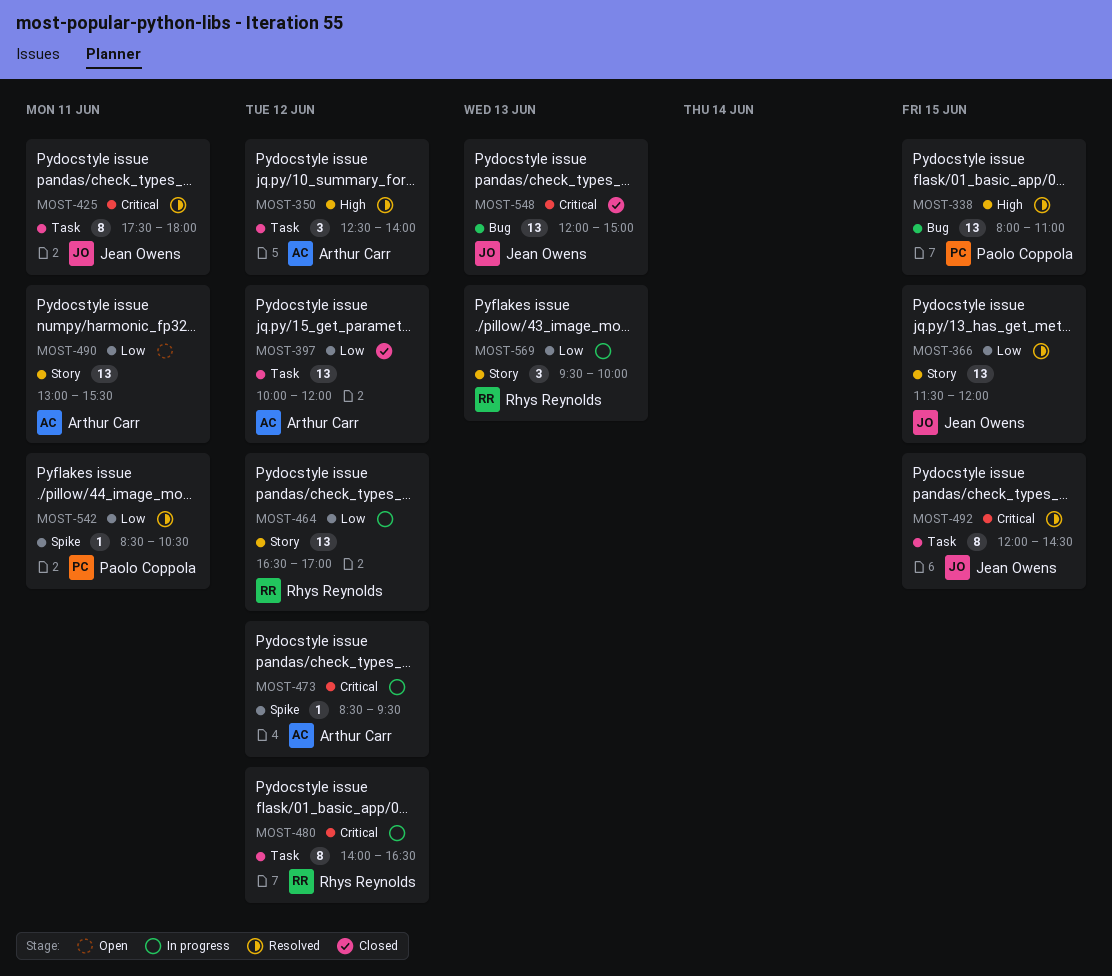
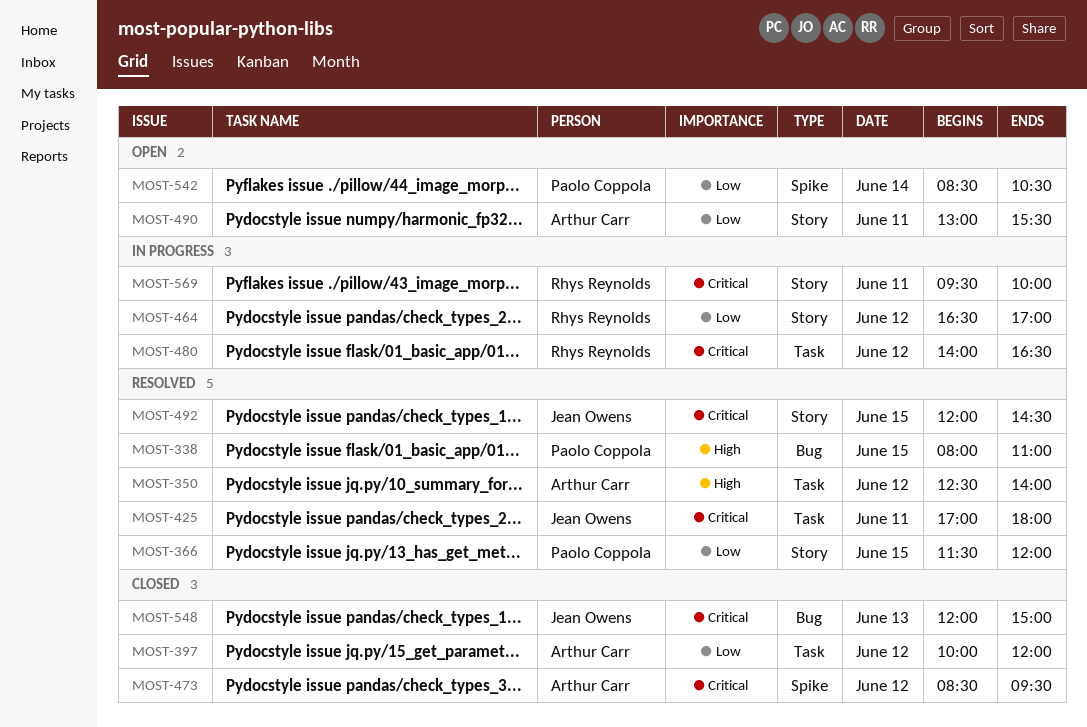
MOST-366, owner: Jean Owens -> Paolo Coppola
MOST-425, begins: 17:30 -> 17:00
MOST-473, status: In progress -> Closed
MOST-492, label: Task -> Story
MOST-542, status: Resolved -> Open
MOST-542, day: Jun 11 -> Jun 14
MOST-569, priority: Low -> Critical
MOST-569, day: Jun 13 -> Jun 11

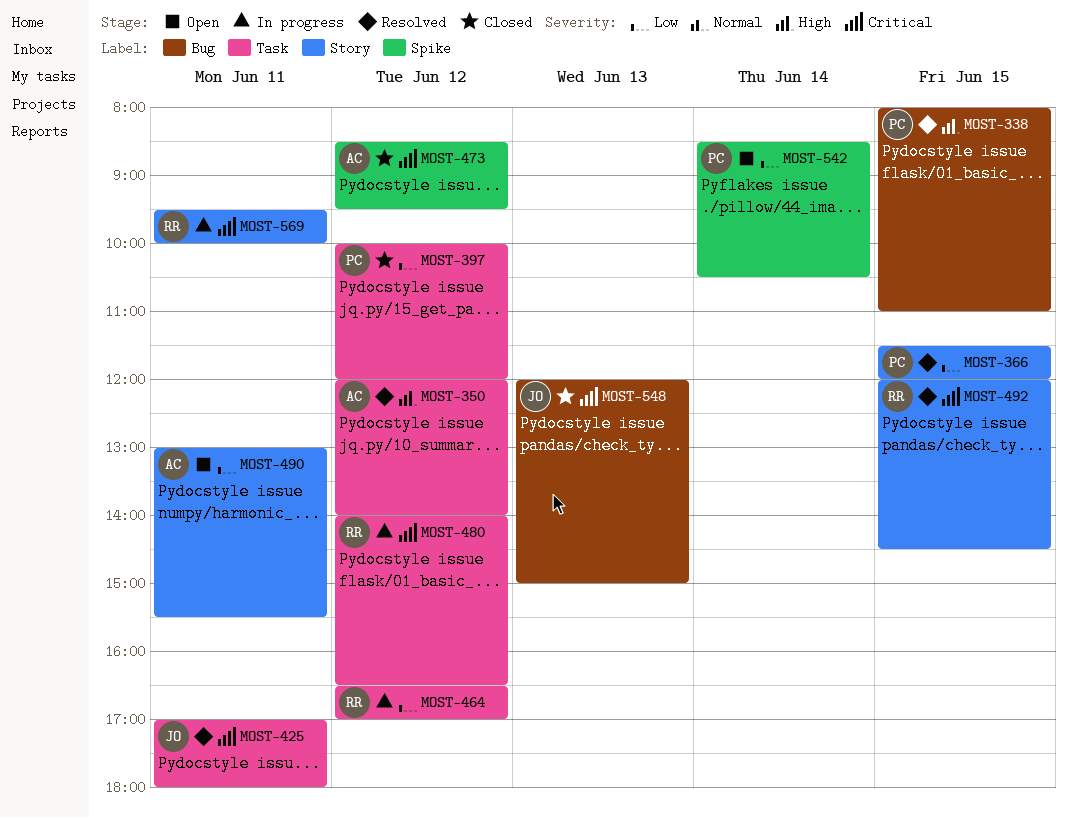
MOST-350, begins: 12:30 -> 12:00
MOST-397, owner: Arthur Carr -> Paolo Coppola
MOST-464, label: Story -> Task
MOST-492, owner: Jean Owens -> Rhys Reynolds

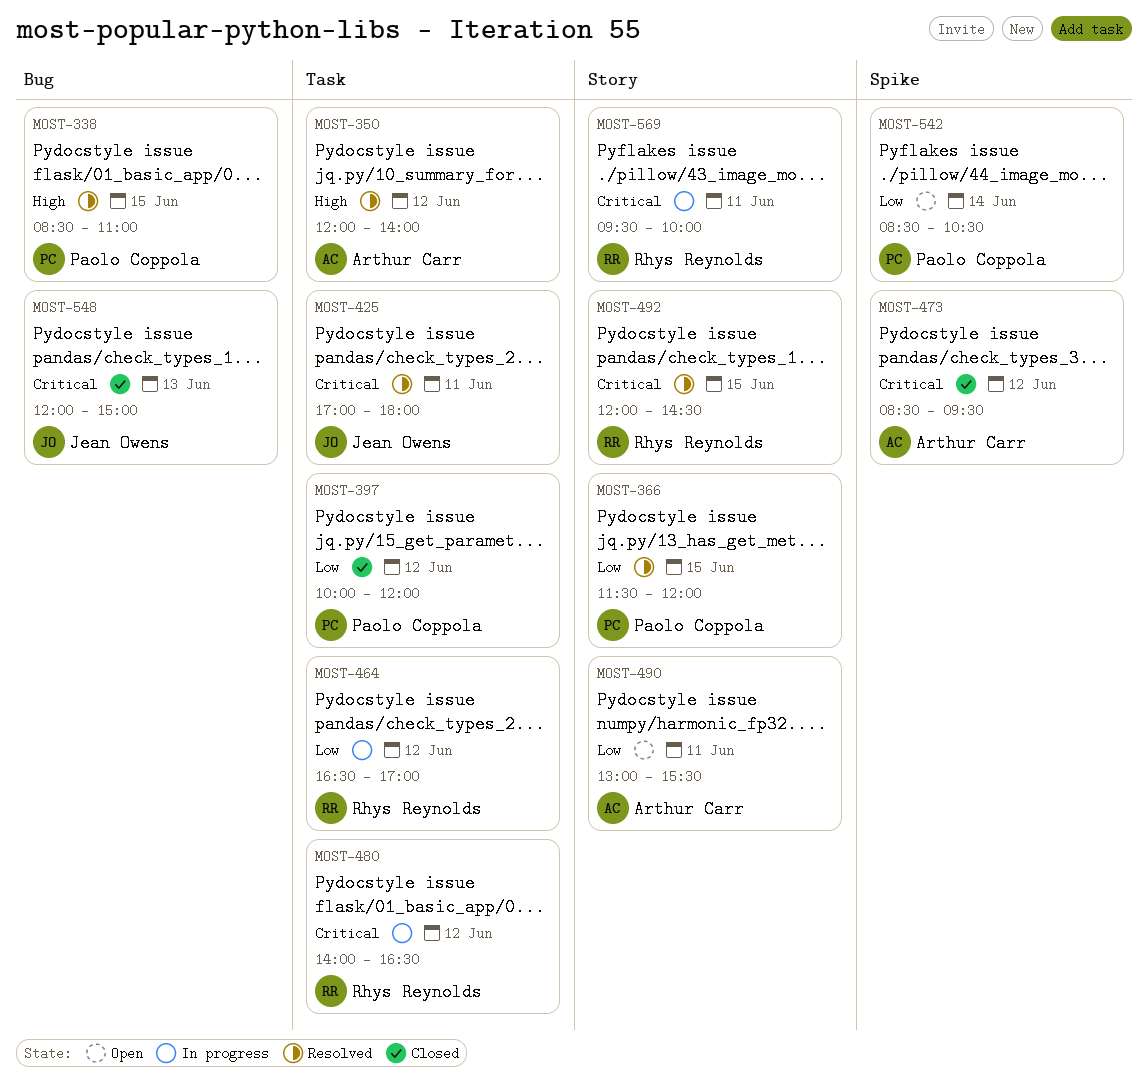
MOST-338, begins: 08:00 -> 08:30

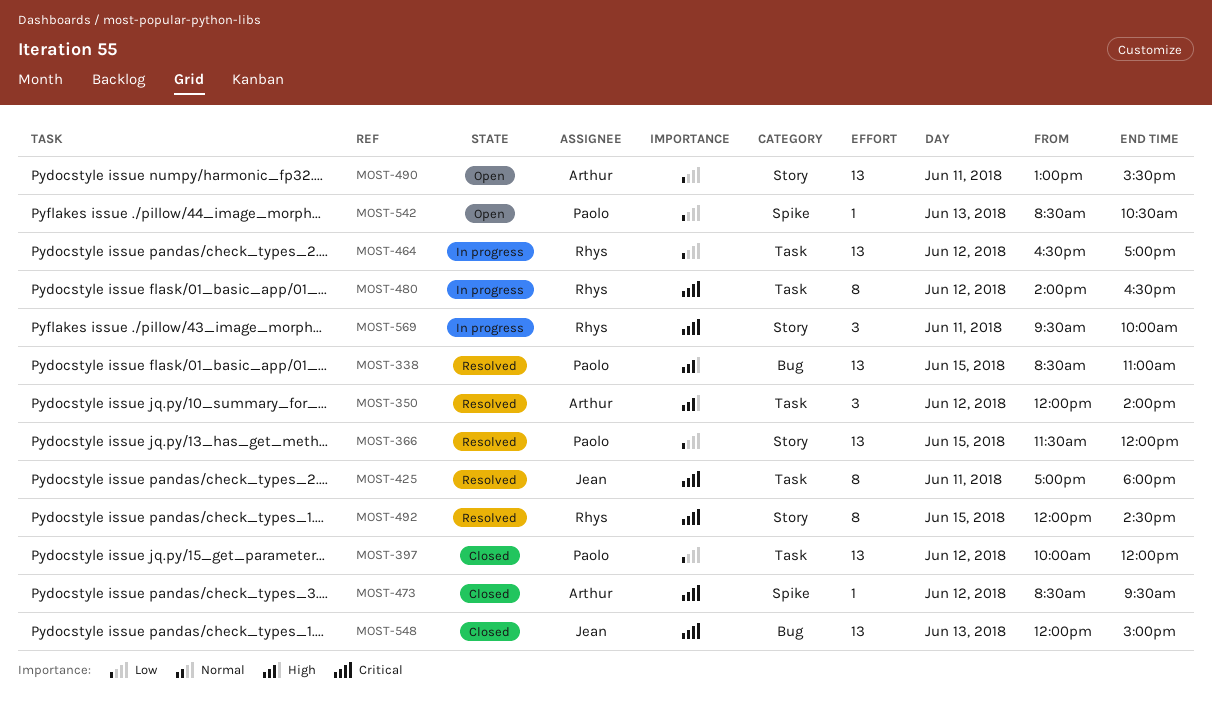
MOST-542, day: Jun 14 -> Jun 13

